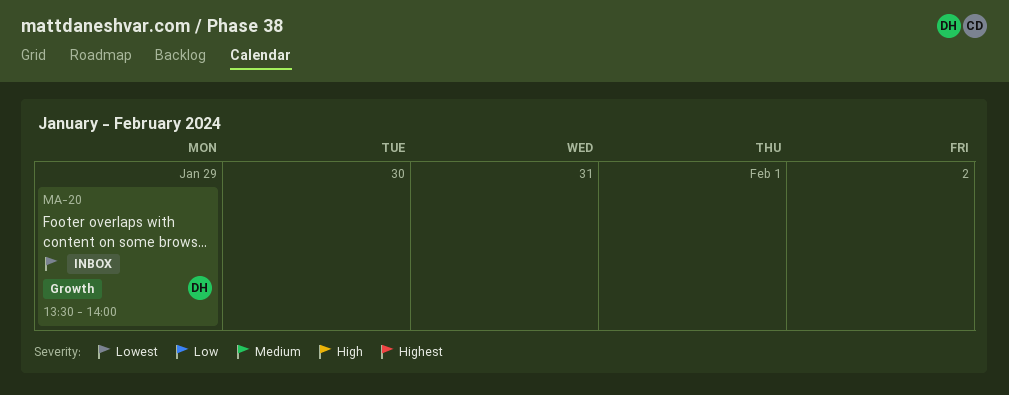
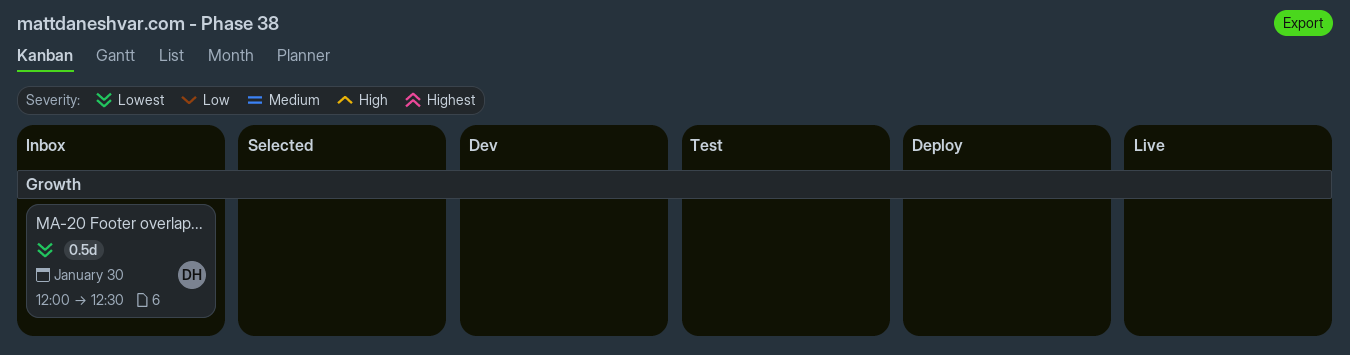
MA-20, day: Jan 29 -> Jan 30
MA-20, begins: 13:30 -> 12:00
MA-20, ends: 14:00 -> 12:30

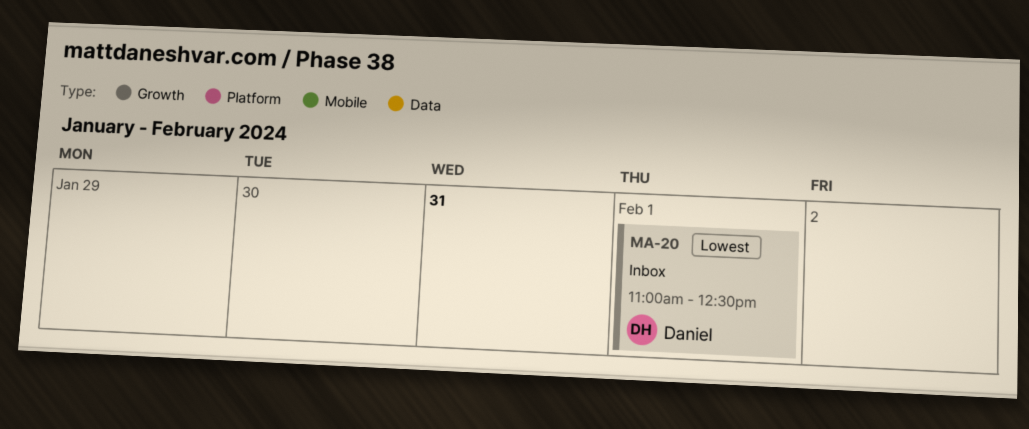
MA-20, day: Jan 30 -> Feb 1
MA-20, begins: 12:00 -> 11:00

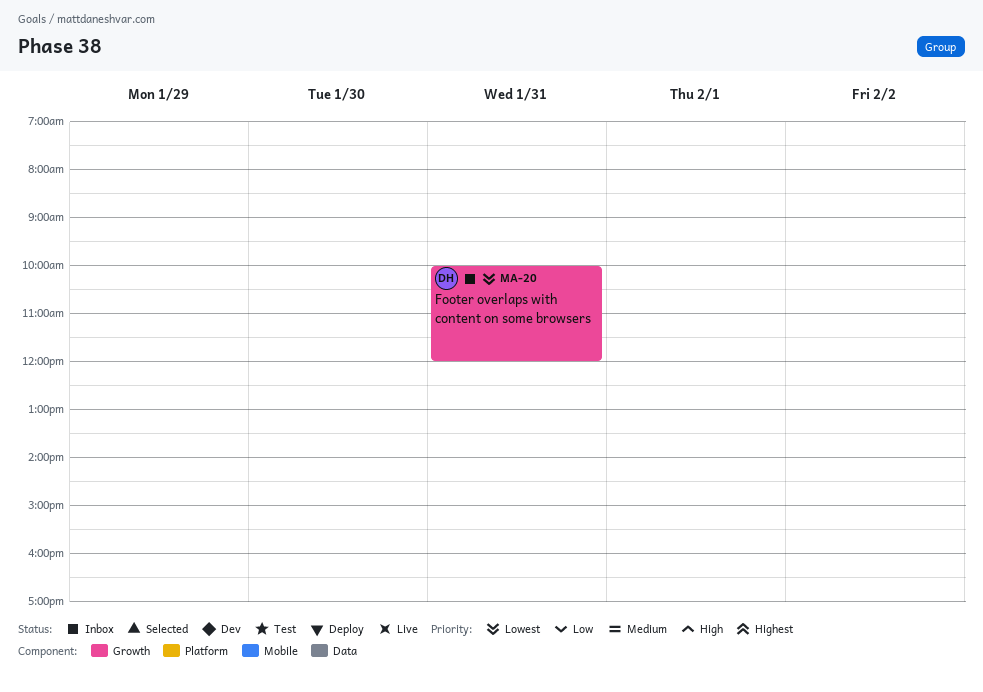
MA-20, day: Feb 1 -> Jan 31
MA-20, begins: 11:00 -> 10:00
MA-20, ends: 12:30 -> 12:00

